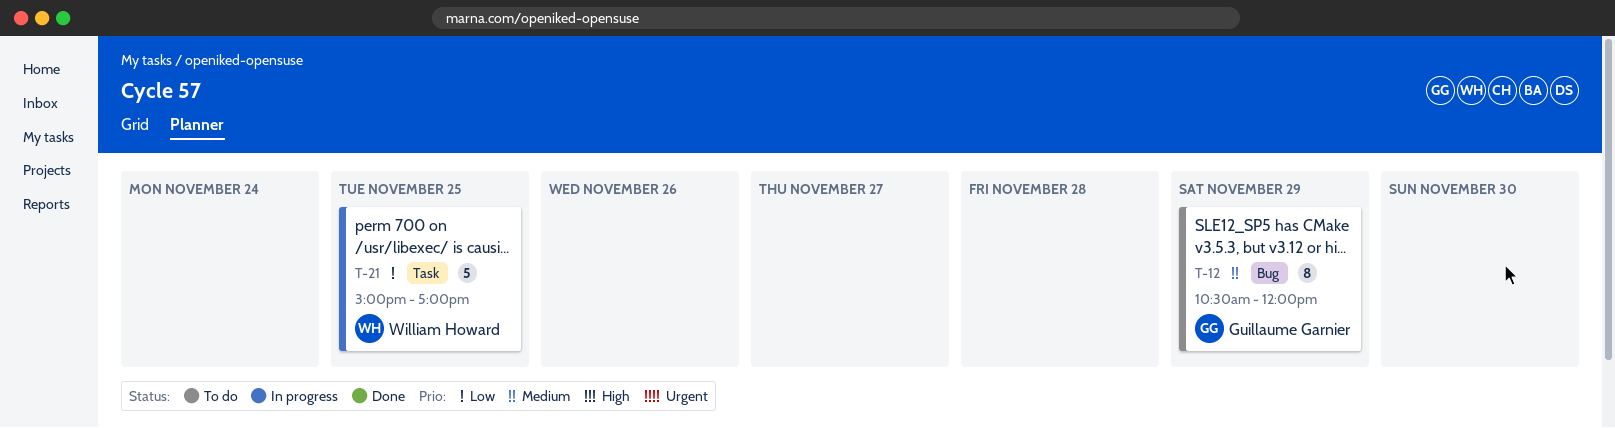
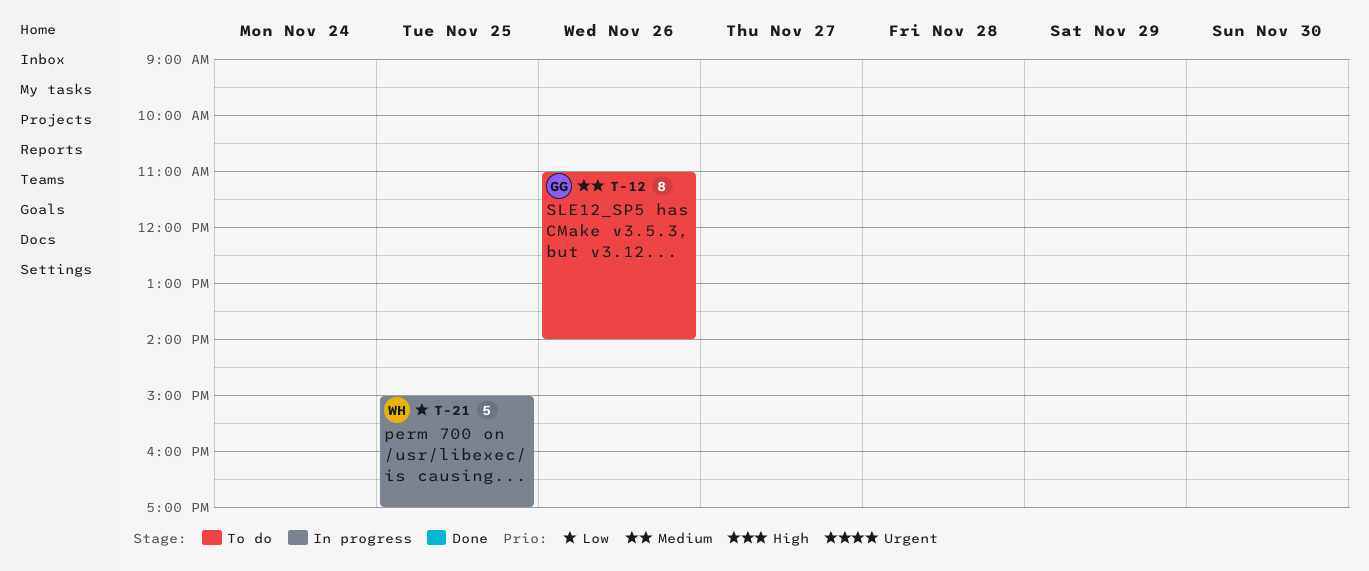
T-12, day: Nov 29 -> Nov 26
T-12, begins: 10:30 -> 11:00
T-12, ends: 12:00 -> 14:00

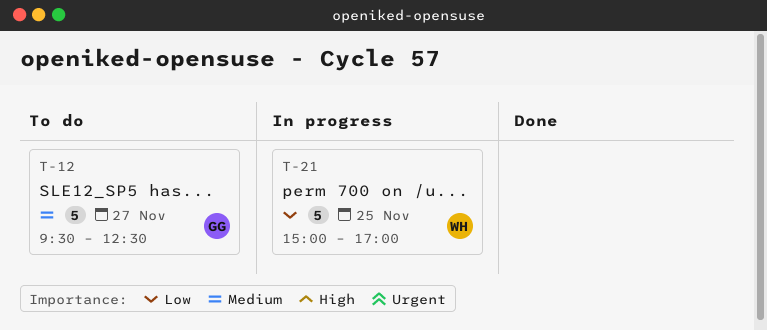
T-12, estimate: 8 -> 5
T-12, day: Nov 26 -> Nov 27
T-12, begins: 11:00 -> 09:30
T-12, ends: 14:00 -> 12:30

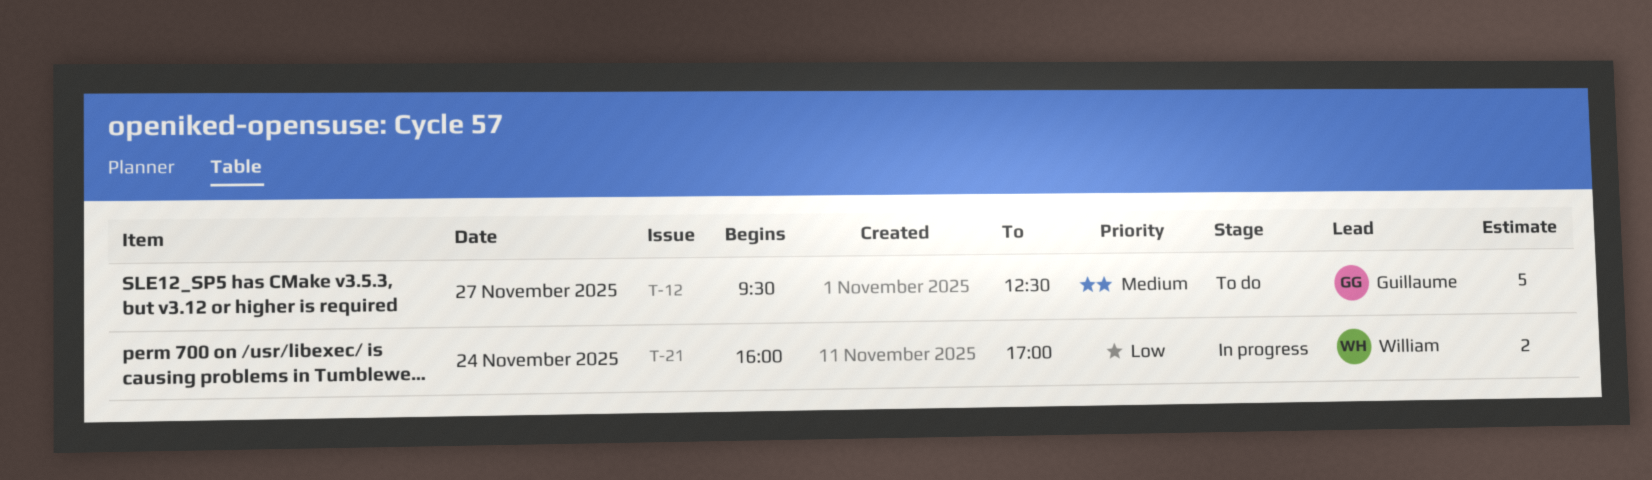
T-21, estimate: 5 -> 2
T-21, day: Nov 25 -> Nov 24
T-21, begins: 15:00 -> 16:00

